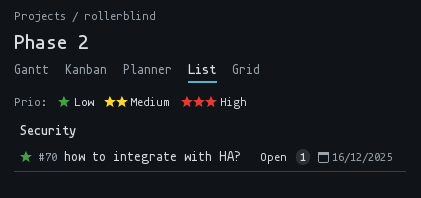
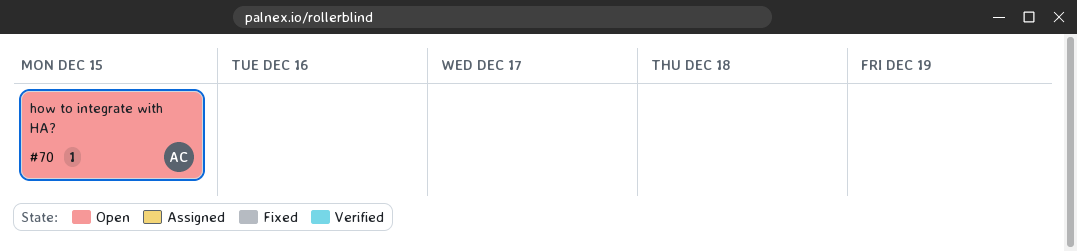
#70, due: Dec 16 -> Dec 15

